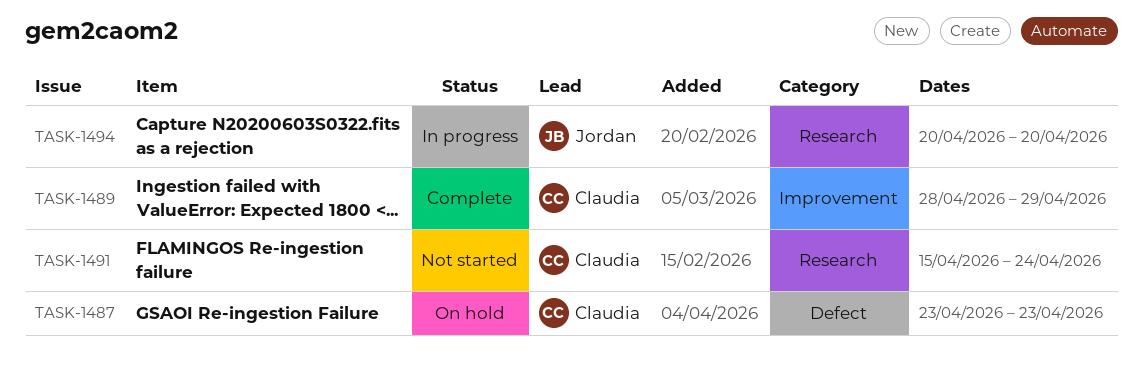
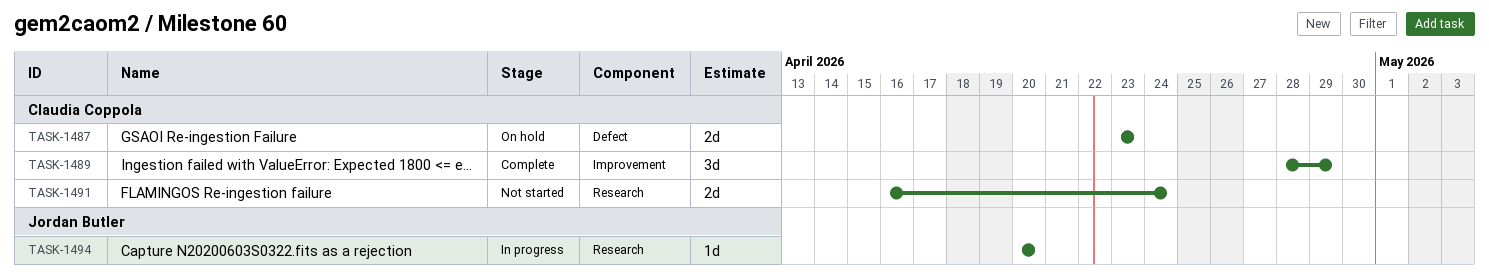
TASK-1491, start: Apr 15 -> Apr 16

